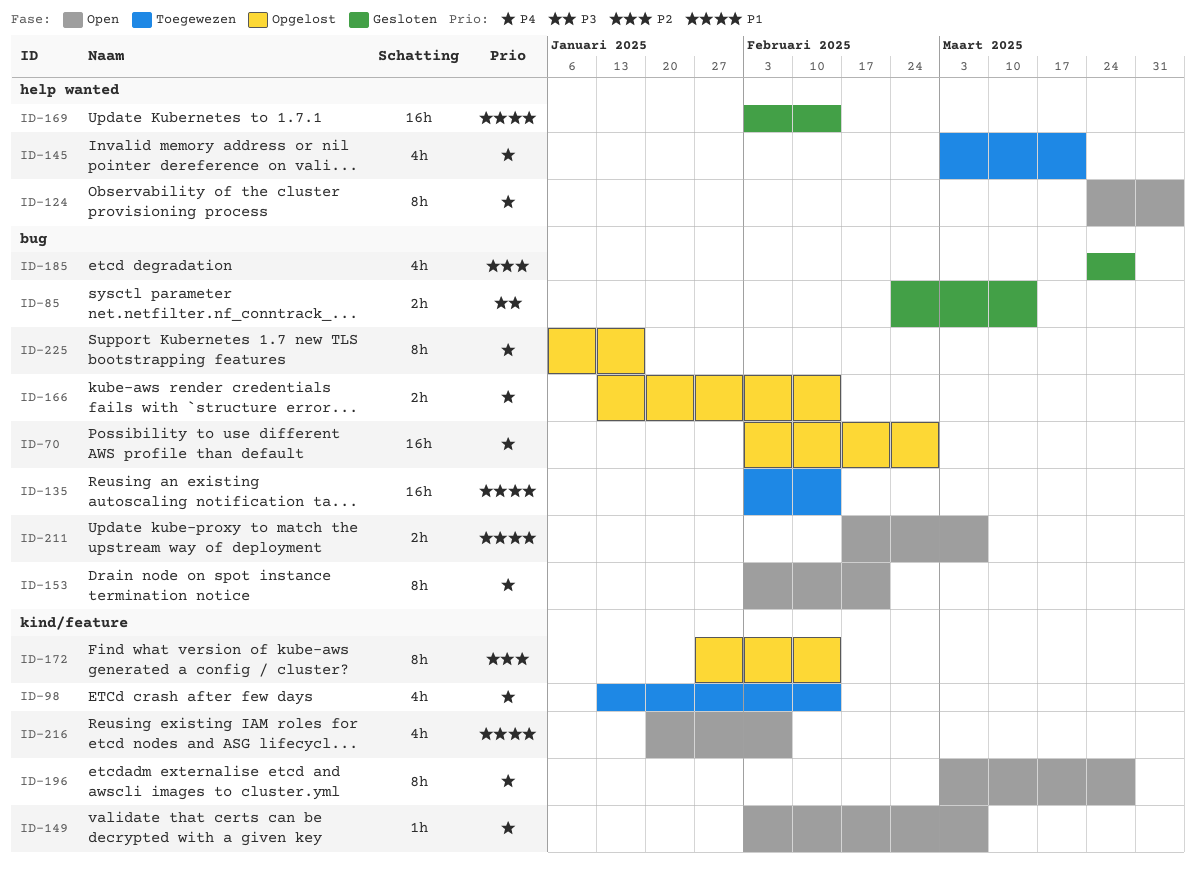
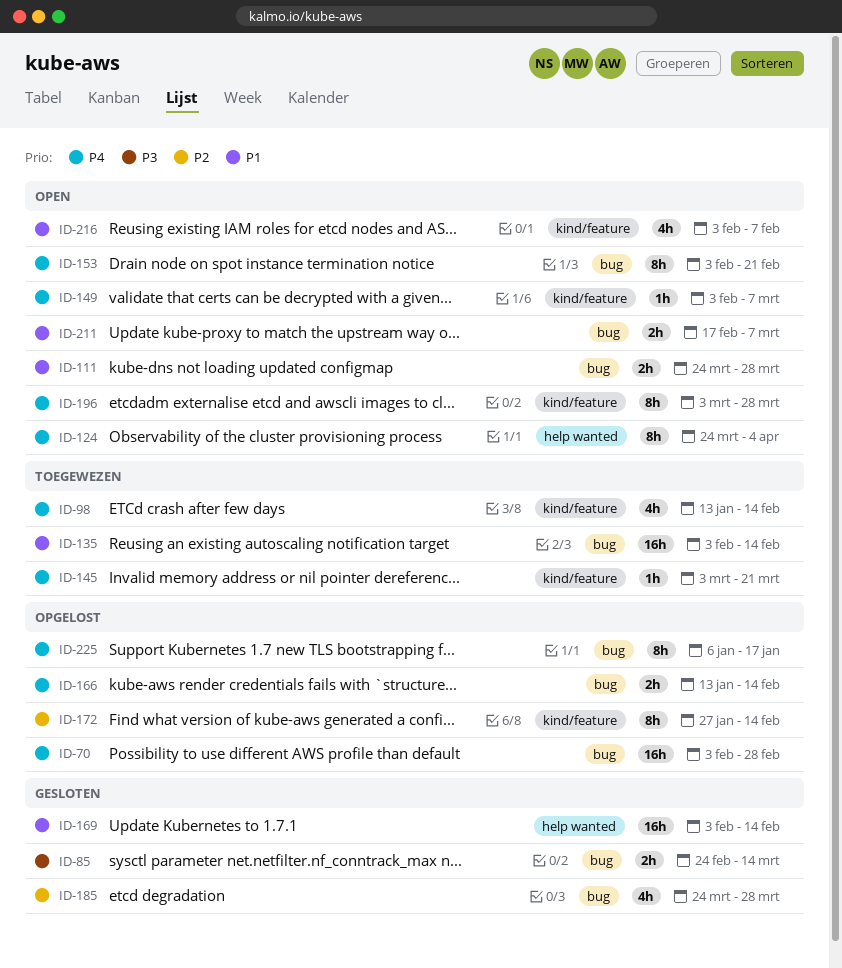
ID-111: none -> present
ID-145, label: help wanted -> kind/feature
ID-145, estimate: 4h -> 1h
ID-216, start: Jan 20 -> Feb 3

